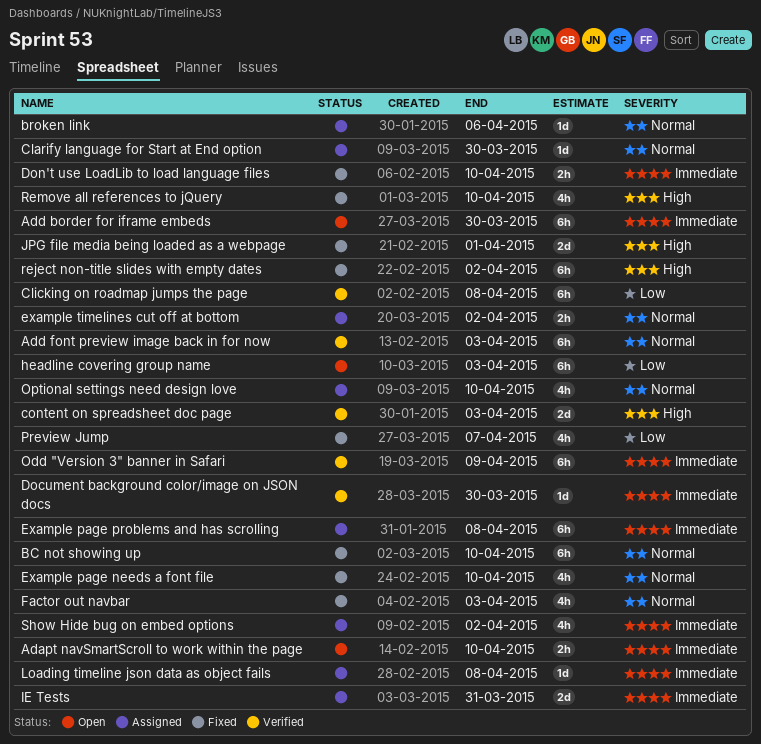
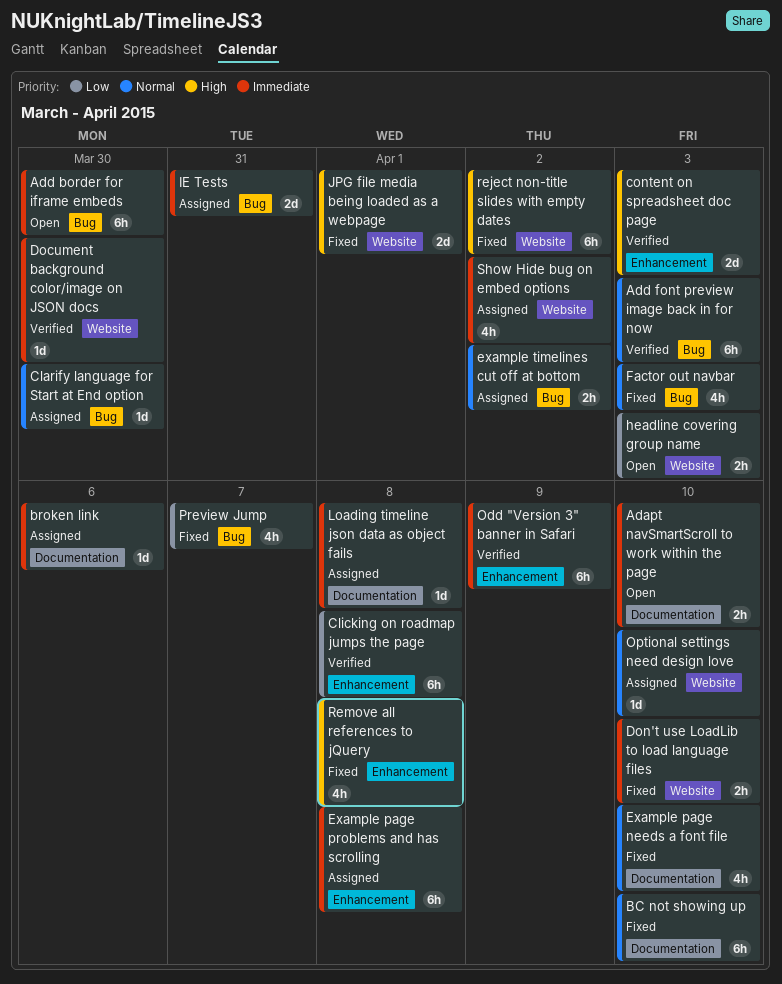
broken link, priority: Normal -> Immediate
headline covering group name, estimate: 6h -> 2h
Optional settings need design love, estimate: 4h -> 1d
Remove all references to jQuery, due: Apr 10 -> Apr 8

